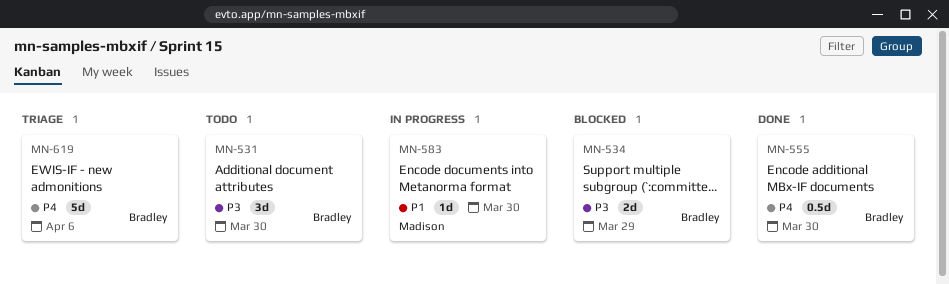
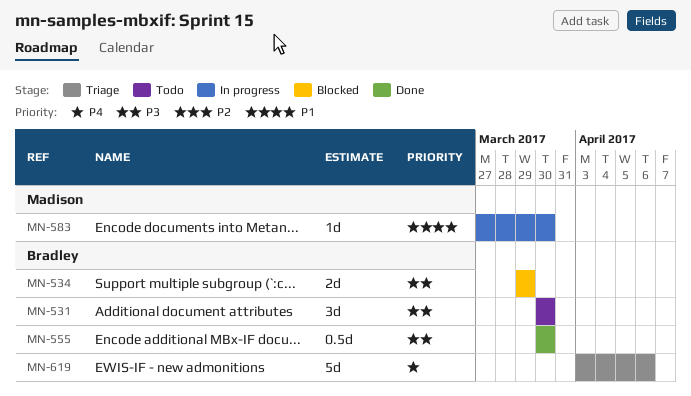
MN-555, priority: P4 -> P3

